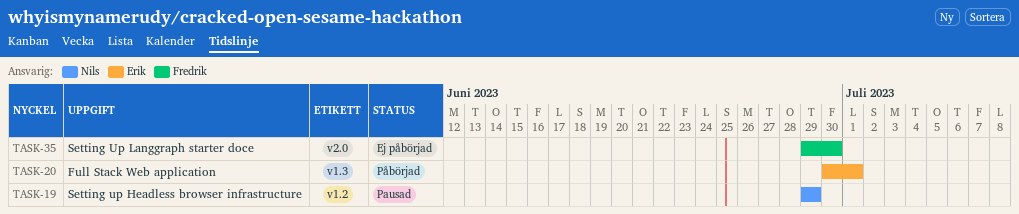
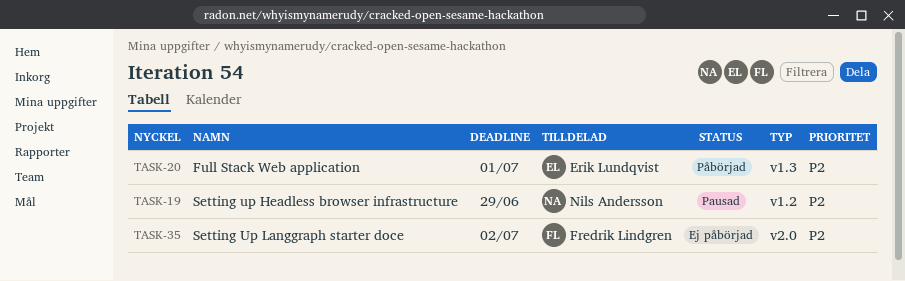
TASK-35, due: Jun 30 -> Jul 2

